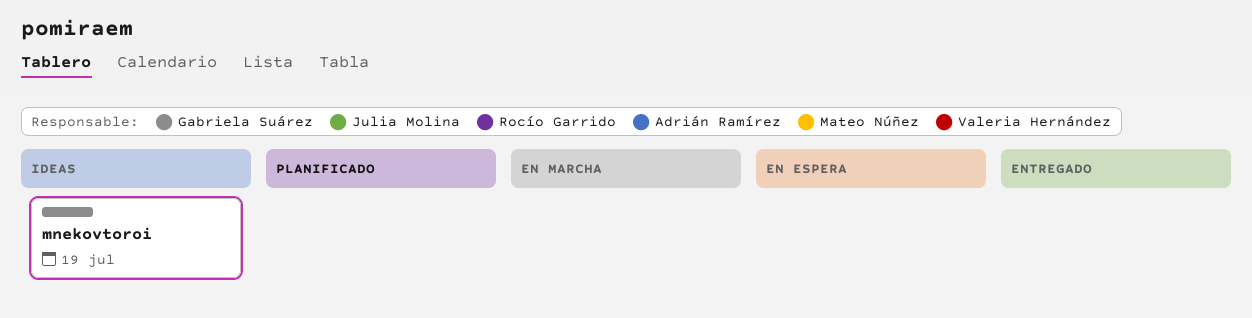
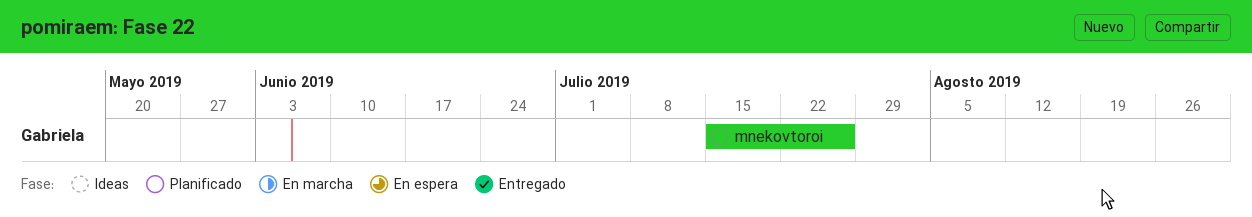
mnekovtoroi, due: Jul 19 -> Jul 26

